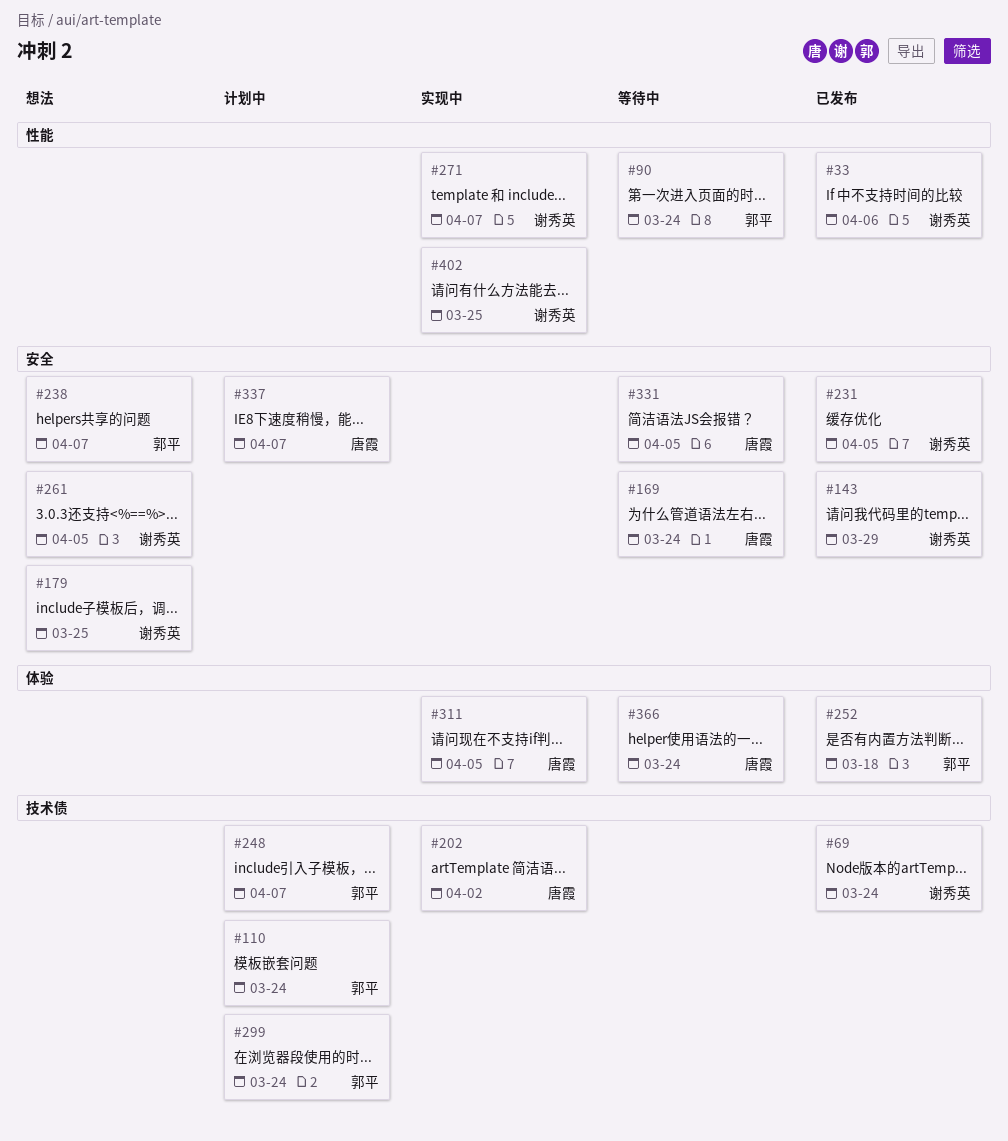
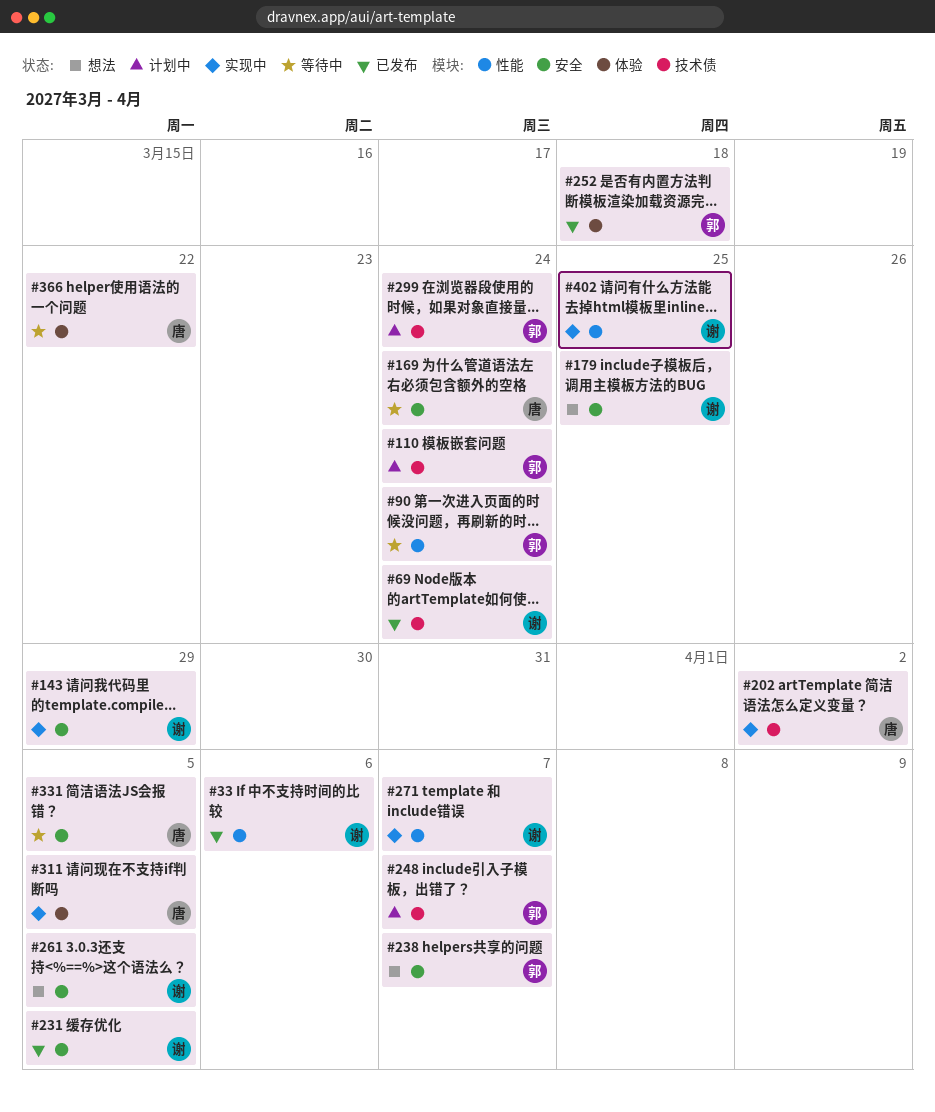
#143, status: 已发布 -> 实现中
#337: present -> none
#366, due: Mar 24 -> Mar 22

